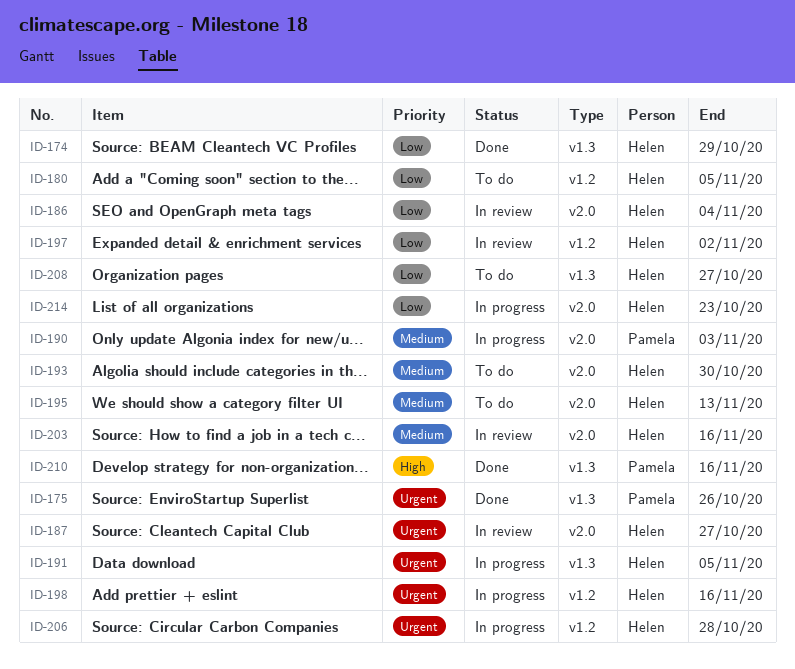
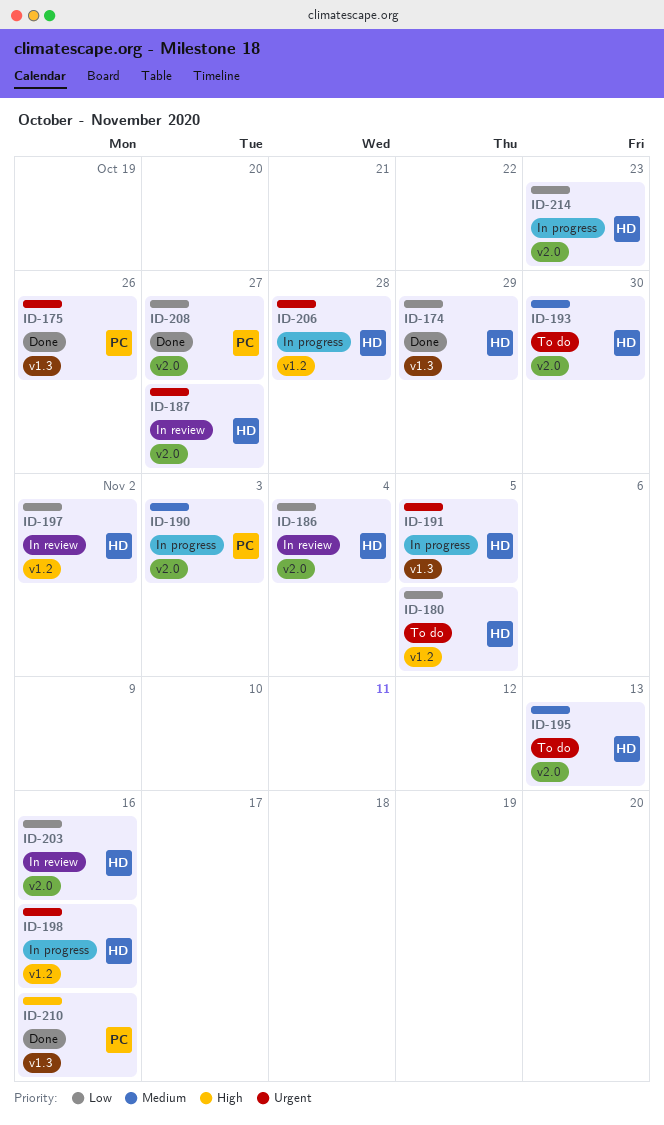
ID-203, priority: Medium -> Low
ID-208, status: To do -> Done
ID-208, owner: Helen -> Pamela
ID-208, label: v1.3 -> v2.0

